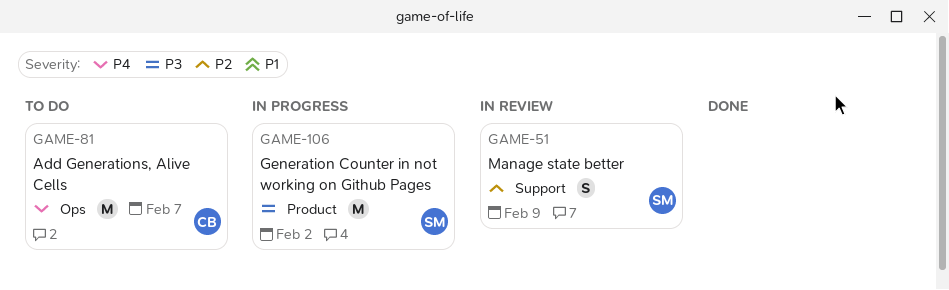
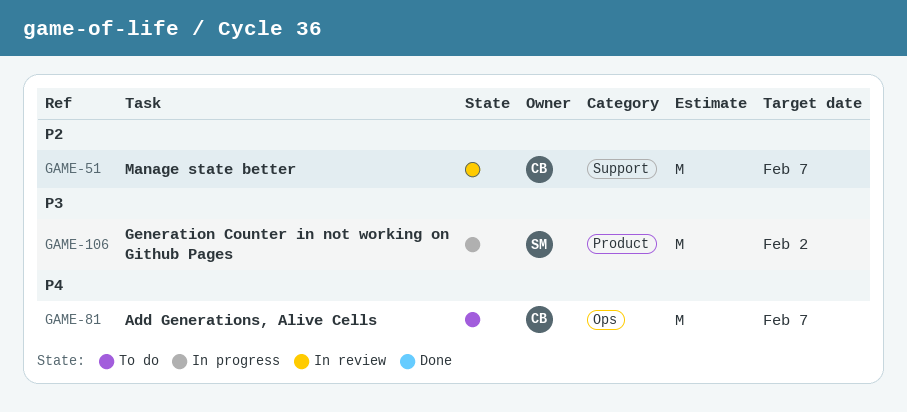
GAME-51, owner: SM -> CB
GAME-51, estimate: S -> M
GAME-51, due: Feb 9 -> Feb 7

